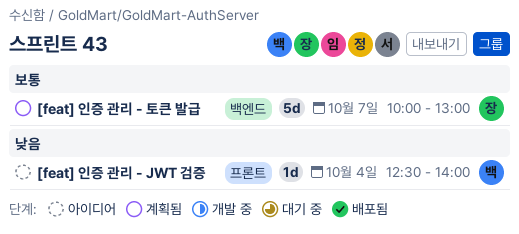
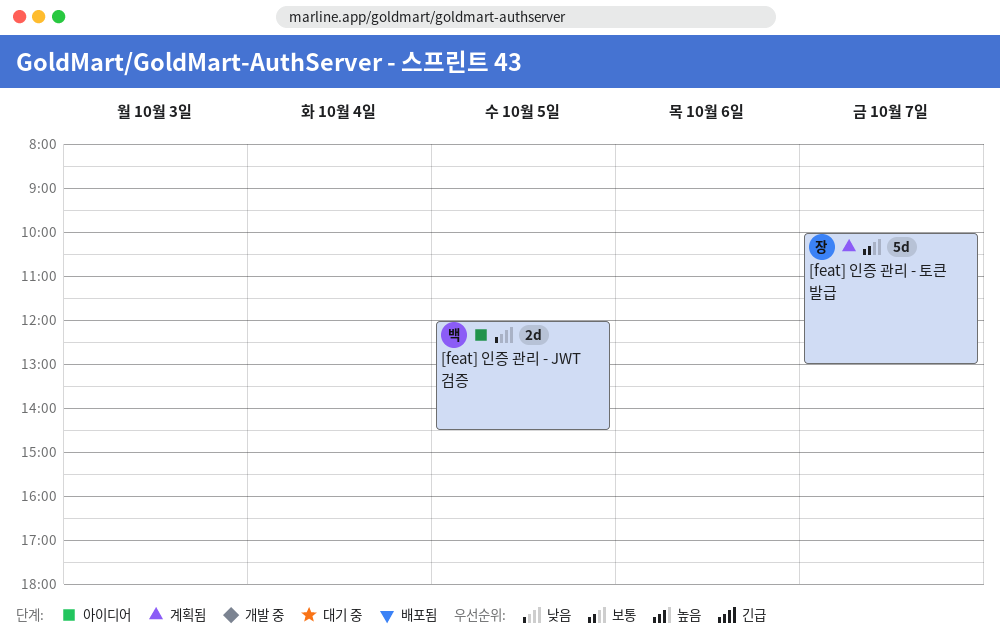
[feat] 인증 관리 - JWT 검증, estimate: 1d -> 2d
[feat] 인증 관리 - JWT 검증, day: Oct 4 -> Oct 5
[feat] 인증 관리 - JWT 검증, begins: 12:30 -> 12:00
[feat] 인증 관리 - JWT 검증, ends: 14:00 -> 14:30

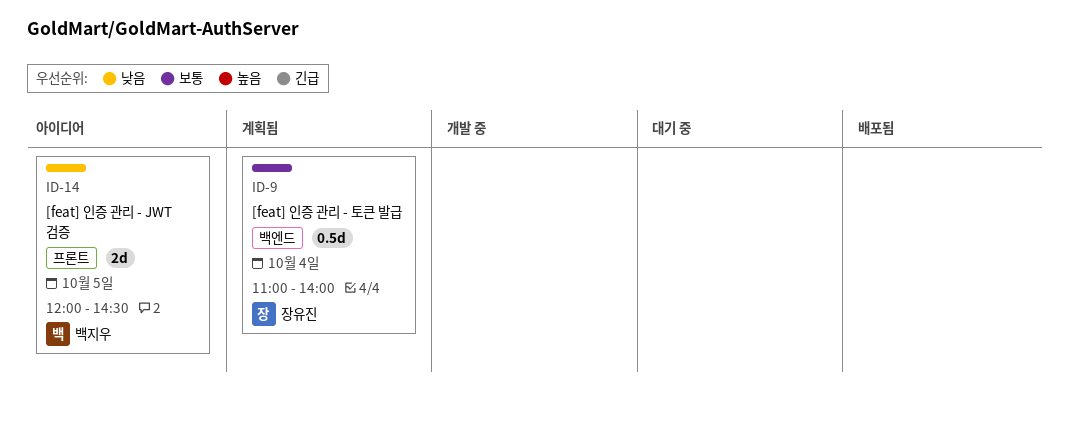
[feat] 인증 관리 - 토큰 발급, estimate: 5d -> 0.5d
[feat] 인증 관리 - 토큰 발급, day: Oct 7 -> Oct 4
[feat] 인증 관리 - 토큰 발급, begins: 10:00 -> 11:00
[feat] 인증 관리 - 토큰 발급, ends: 13:00 -> 14:00

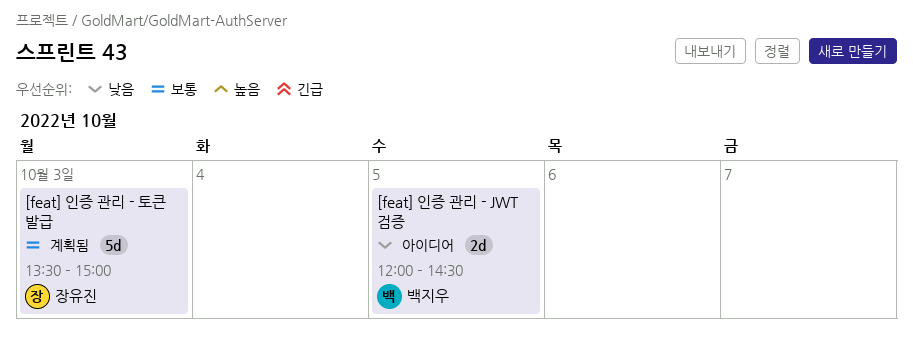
[feat] 인증 관리 - 토큰 발급, estimate: 0.5d -> 5d
[feat] 인증 관리 - 토큰 발급, day: Oct 4 -> Oct 3
[feat] 인증 관리 - 토큰 발급, begins: 11:00 -> 13:30
[feat] 인증 관리 - 토큰 발급, ends: 14:00 -> 15:00

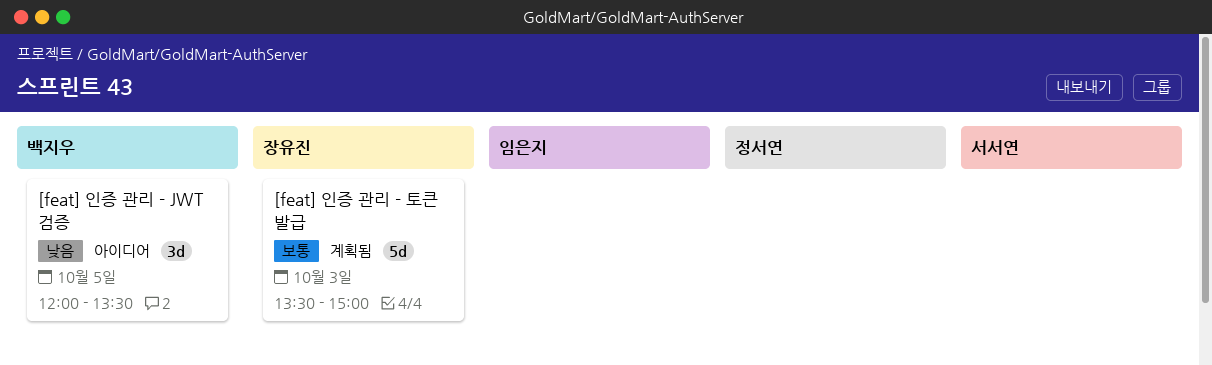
[feat] 인증 관리 - JWT 검증, estimate: 2d -> 3d
[feat] 인증 관리 - JWT 검증, ends: 14:30 -> 13:30

